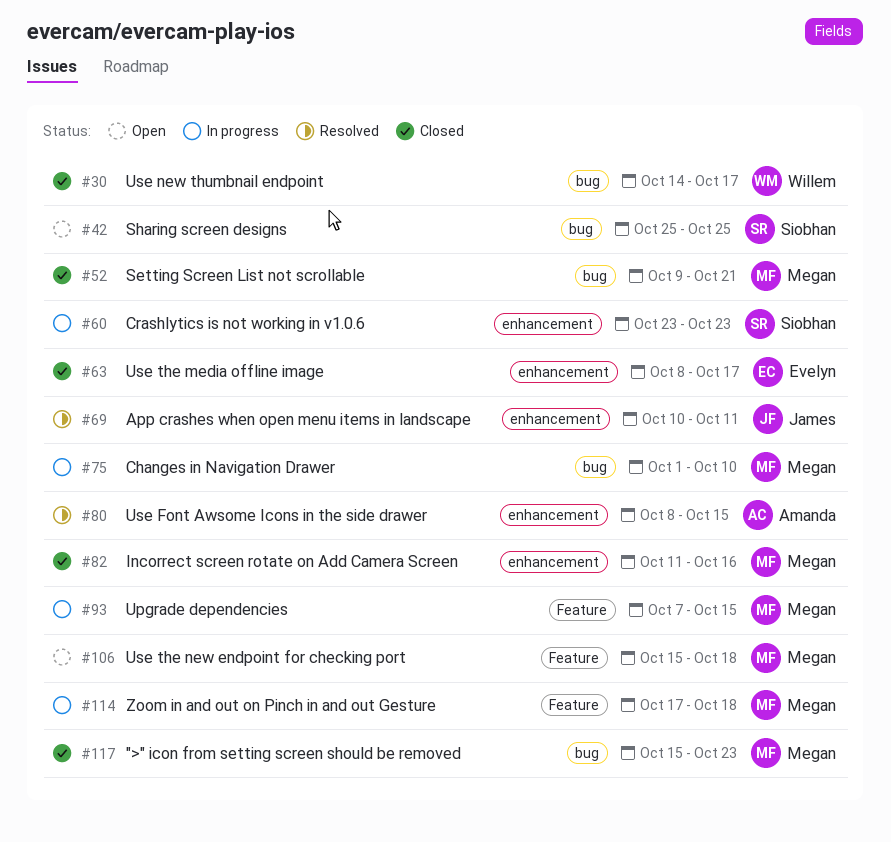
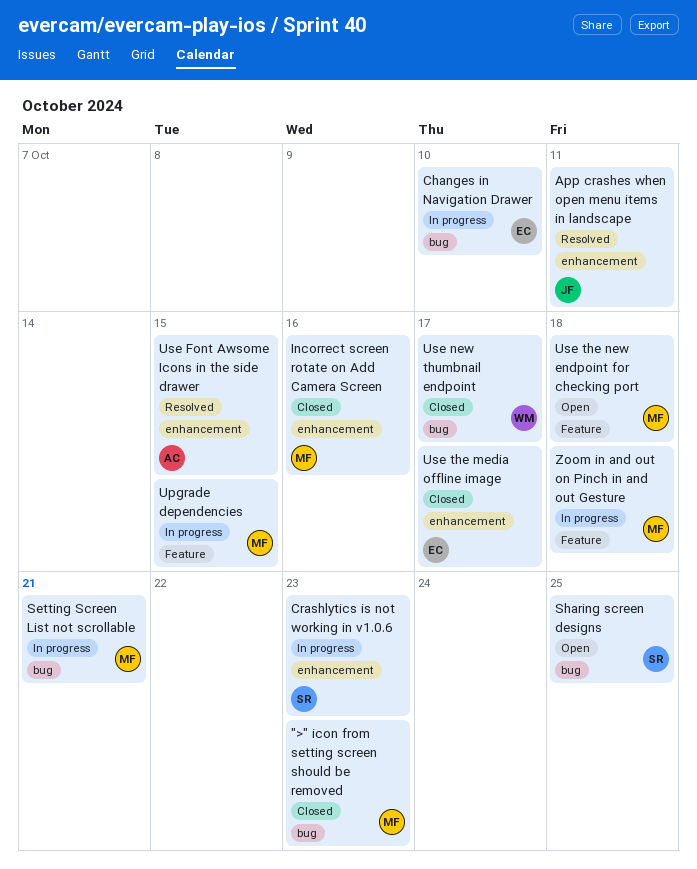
Changes in Navigation Drawer, owner: Megan -> Evelyn
Setting Screen List not scrollable, status: Closed -> In progress

